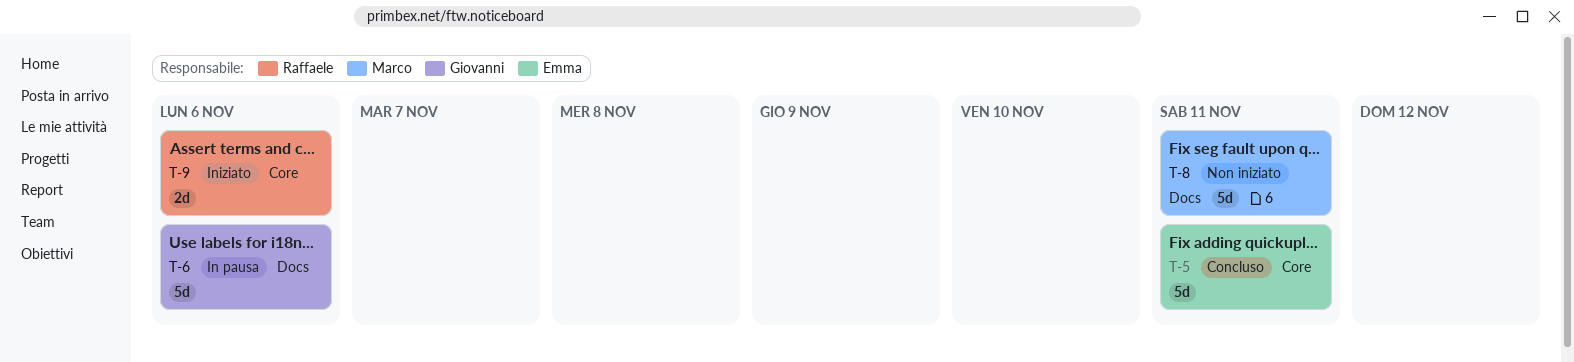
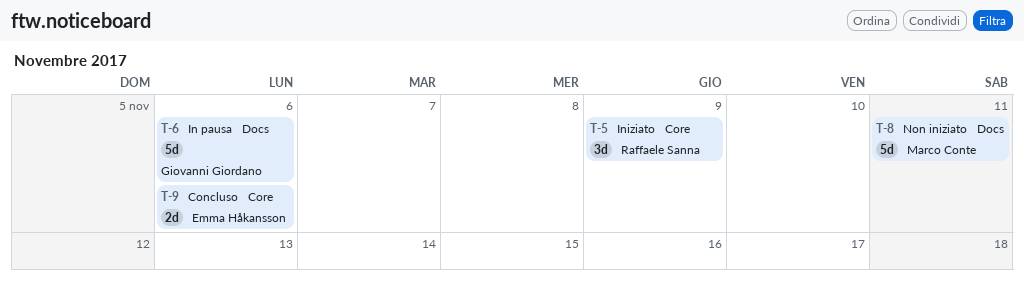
T-5, status: Concluso -> Iniziato
T-5, owner: Emma Håkansson -> Raffaele Sanna
T-5, estimate: 5d -> 3d
T-5, due: Nov 11 -> Nov 9
T-9, status: Iniziato -> Concluso
T-9, owner: Raffaele Sanna -> Emma Håkansson

